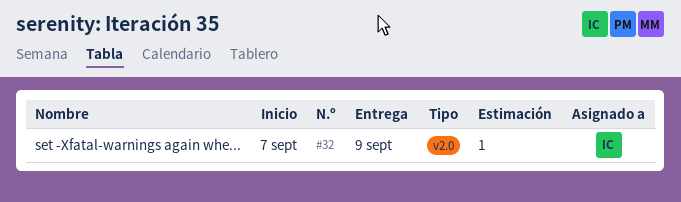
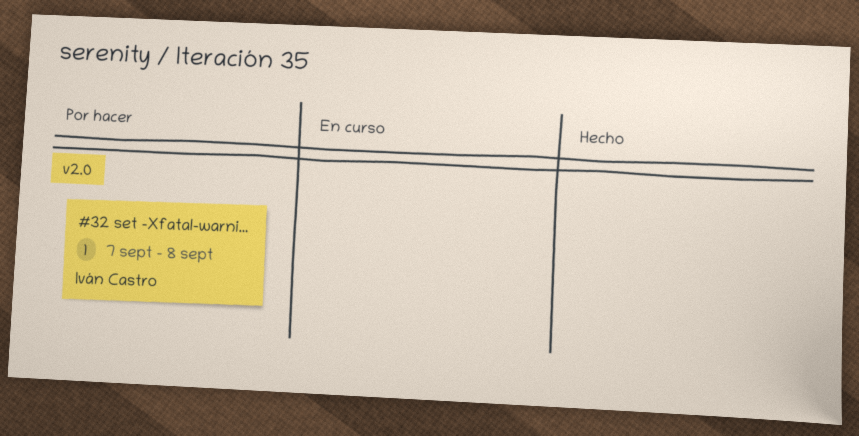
#32, due: Sep 9 -> Sep 8

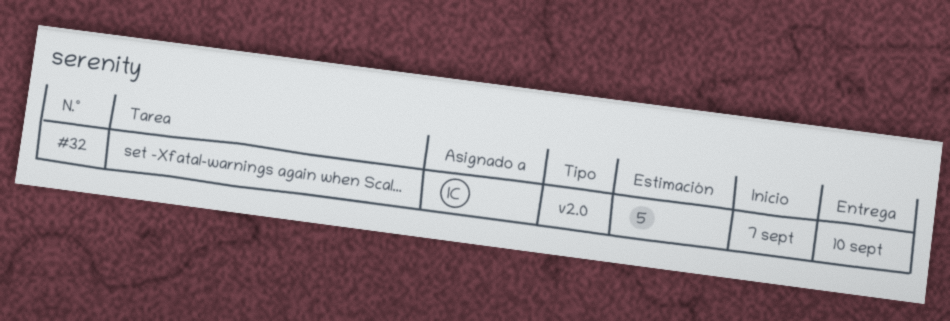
#32, estimate: 1 -> 5
#32, due: Sep 8 -> Sep 10

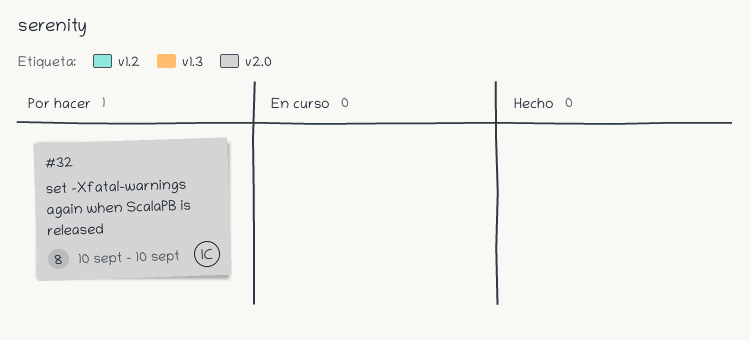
#32, estimate: 5 -> 8
#32, start: Sep 7 -> Sep 10

